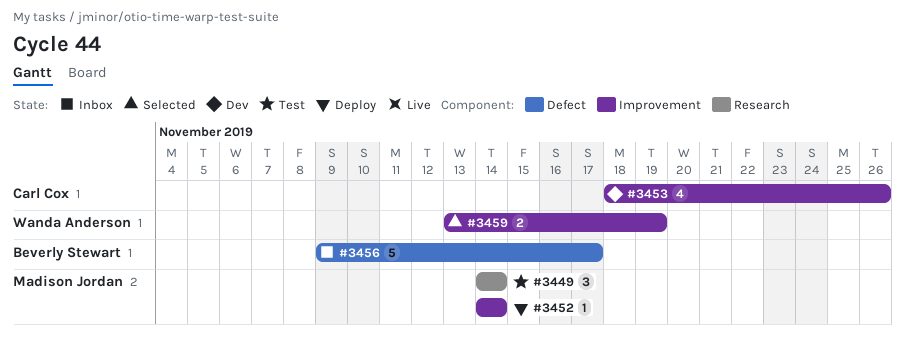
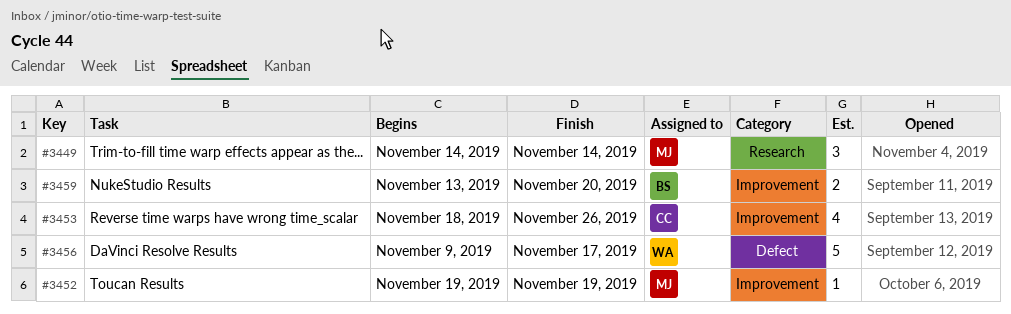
#3452, start: Nov 14 -> Nov 19
#3452, due: Nov 14 -> Nov 19
#3456, owner: Beverly Stewart -> Wanda Anderson
#3459, owner: Wanda Anderson -> Beverly Stewart
#3459, due: Nov 19 -> Nov 20

